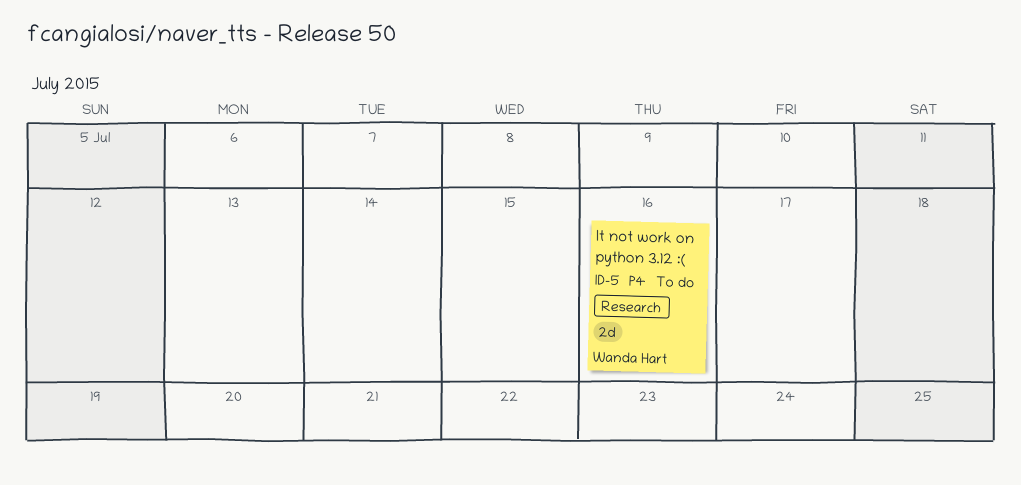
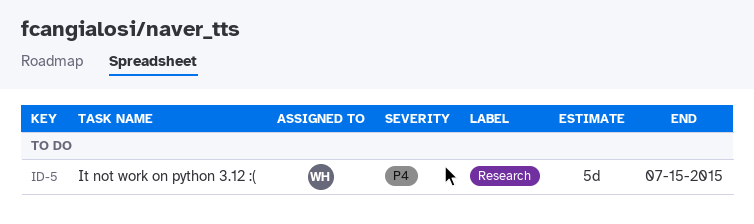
ID-5, estimate: 2d -> 5d
ID-5, due: Jul 16 -> Jul 15

